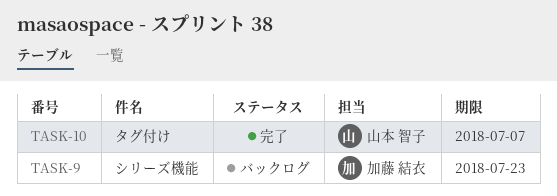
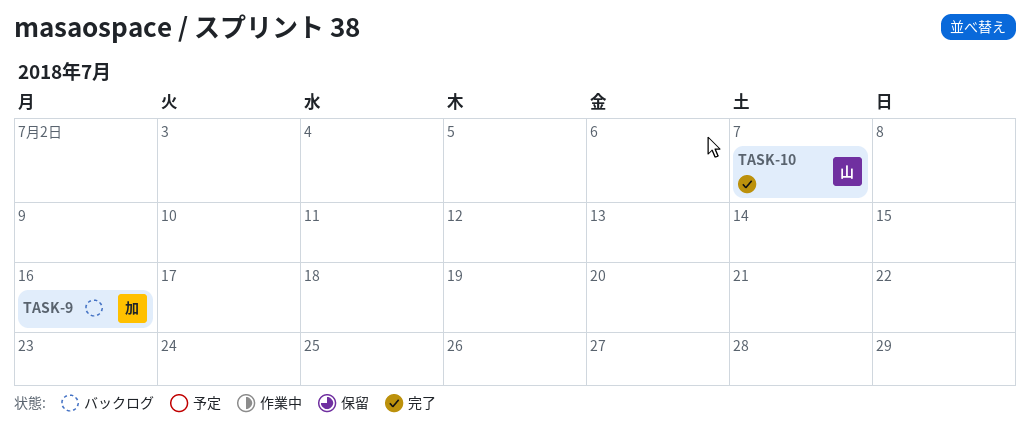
TASK-9, due: Jul 23 -> Jul 16

